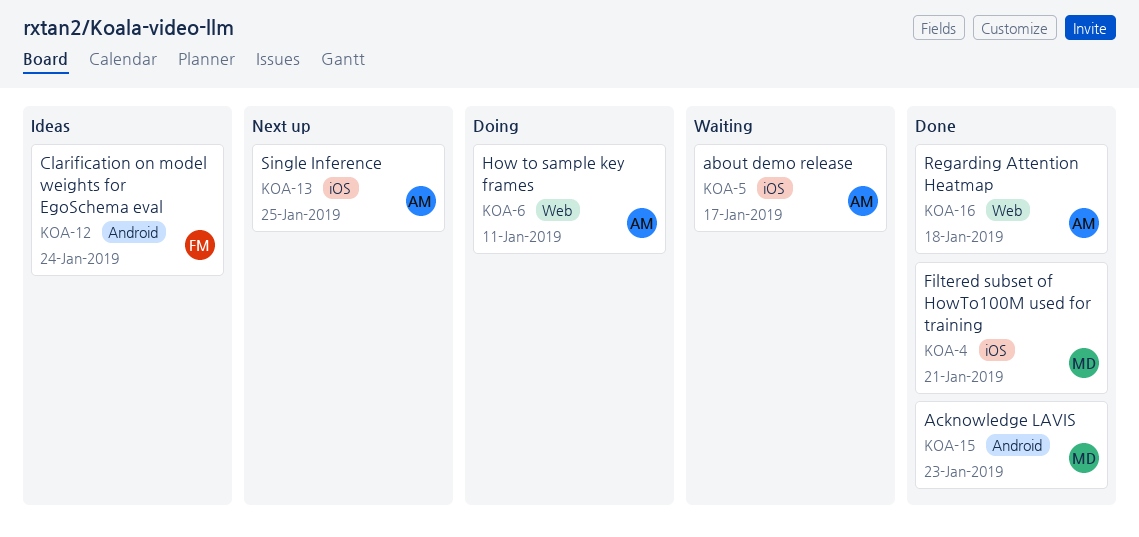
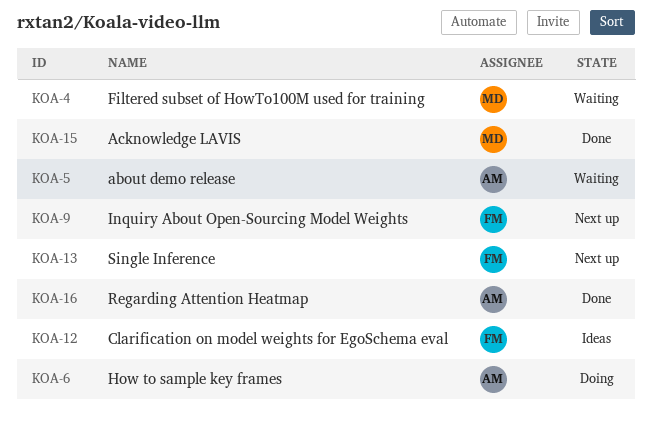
KOA-4, status: Done -> Waiting
KOA-9: none -> present
KOA-13, owner: AM -> FM

